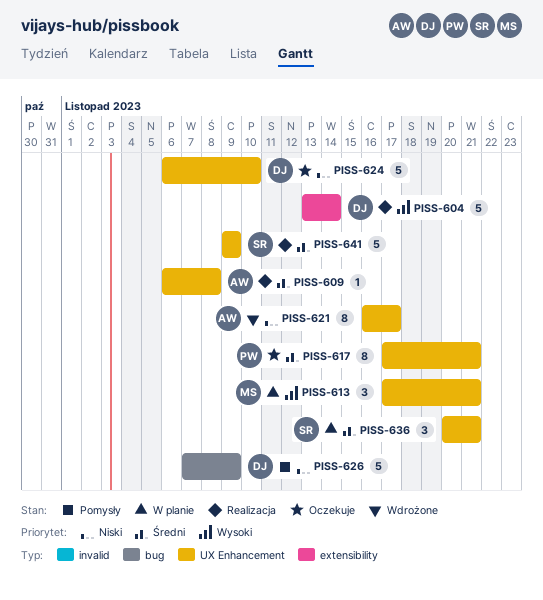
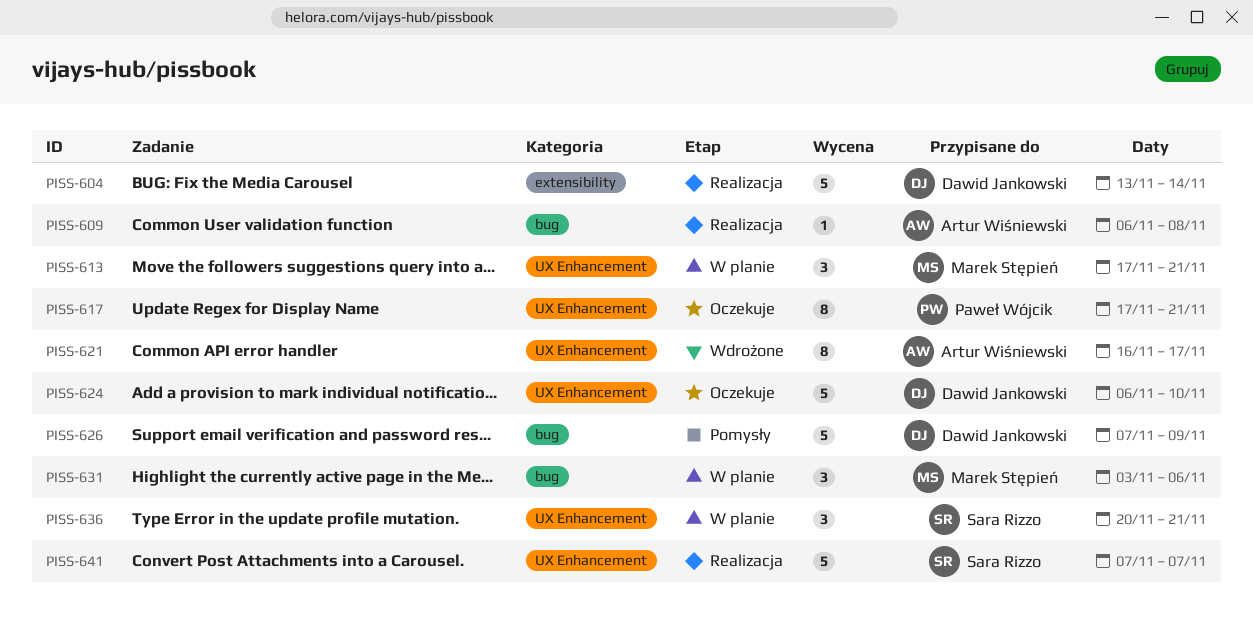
PISS-609, label: UX Enhancement -> bug
PISS-631: none -> present
PISS-641, start: Nov 9 -> Nov 7
PISS-641, due: Nov 9 -> Nov 7

